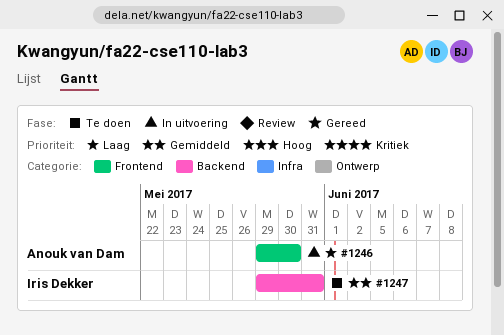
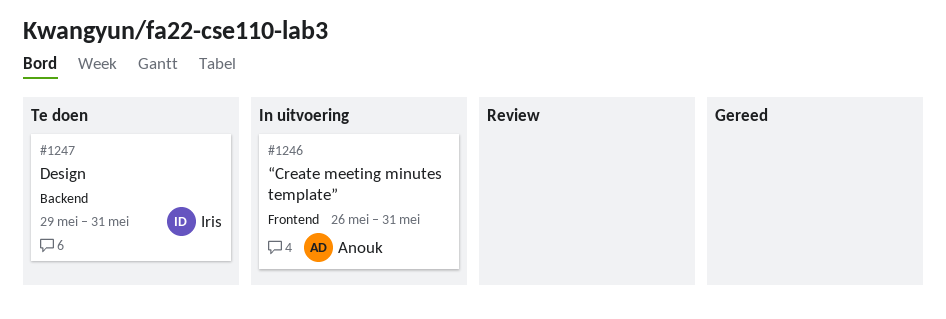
#1246, start: May 29 -> May 26
#1246, due: May 30 -> May 31

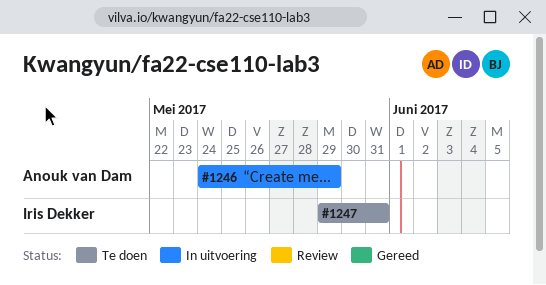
#1246, start: May 26 -> May 24
#1246, due: May 31 -> May 29

